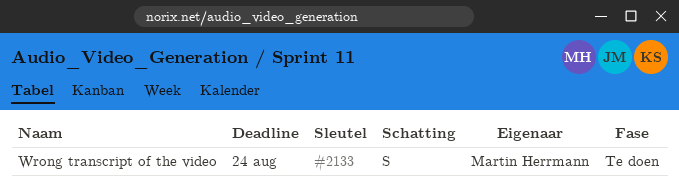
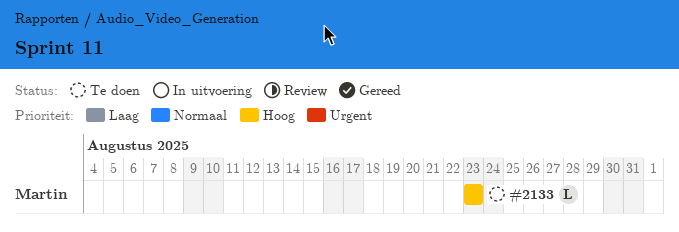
#2133, estimate: S -> L
#2133, due: Aug 24 -> Aug 23

